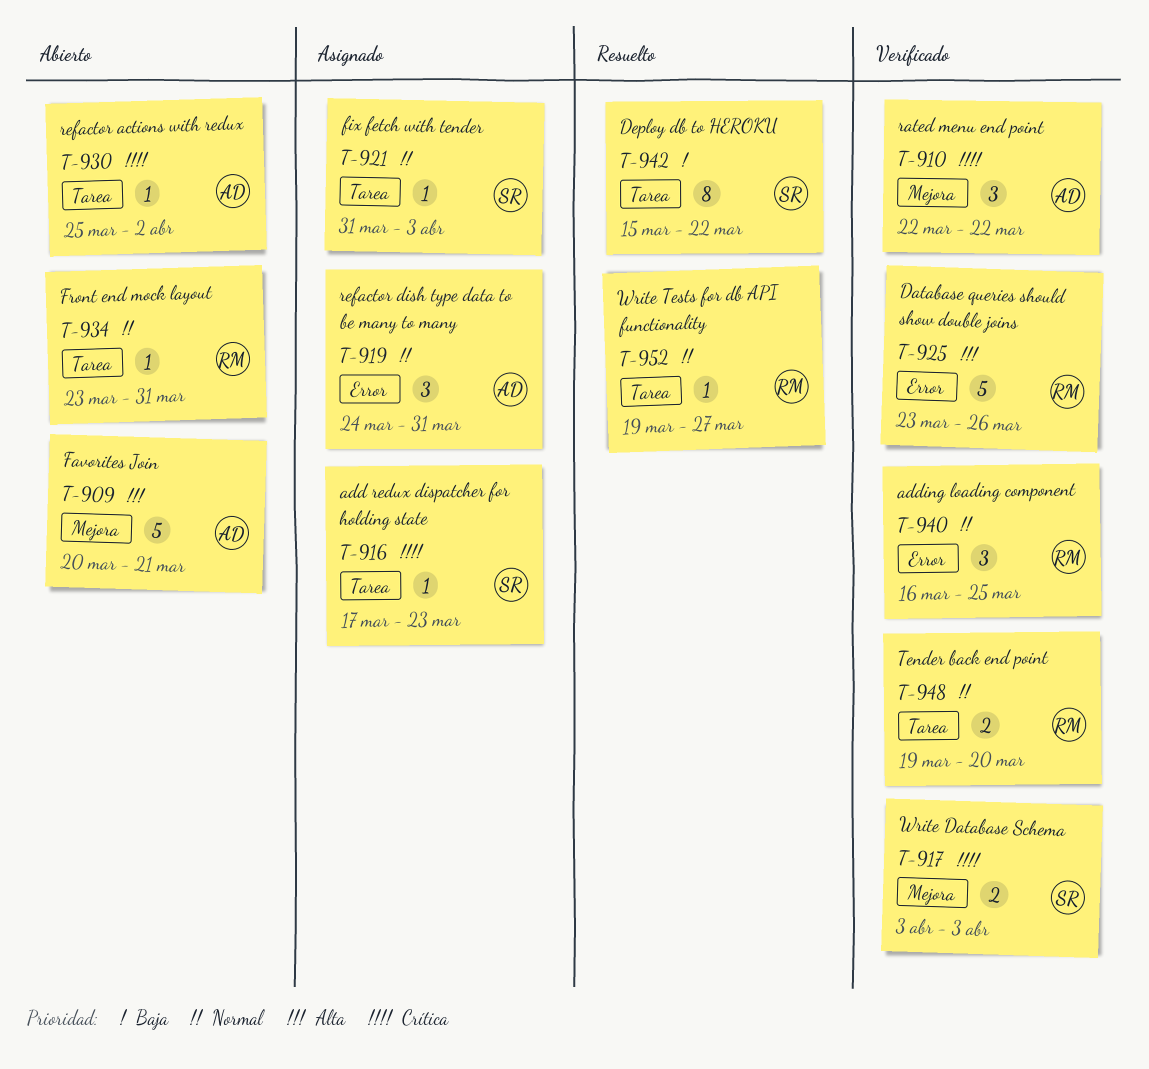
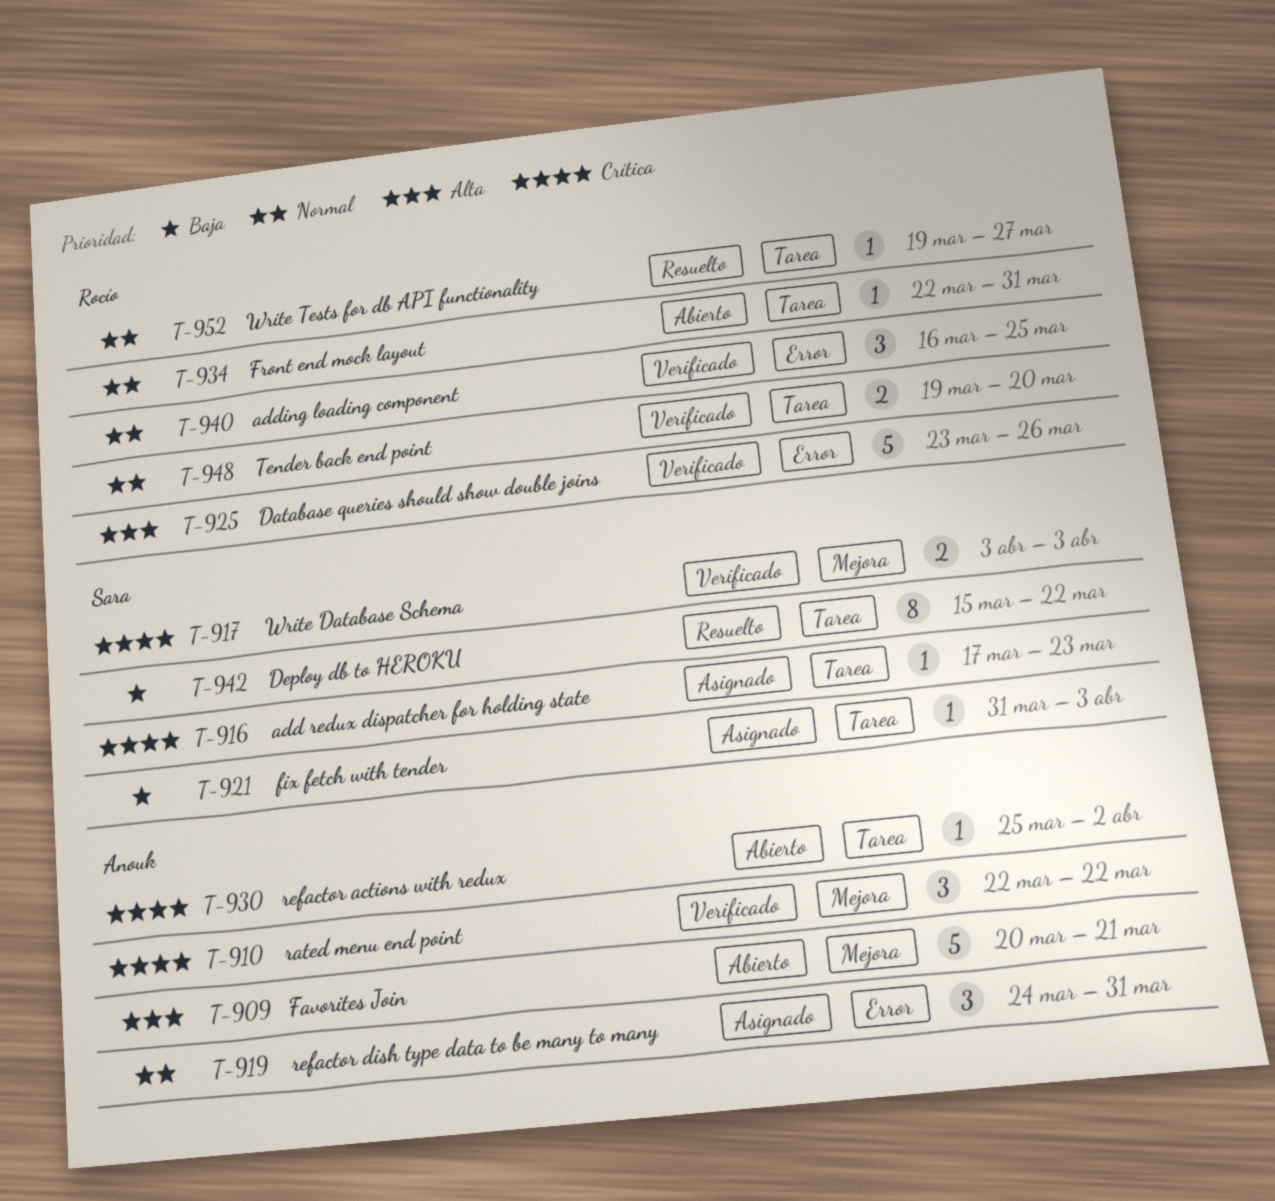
T-921, priority: Normal -> Baja
T-934, start: Mar 23 -> Mar 22

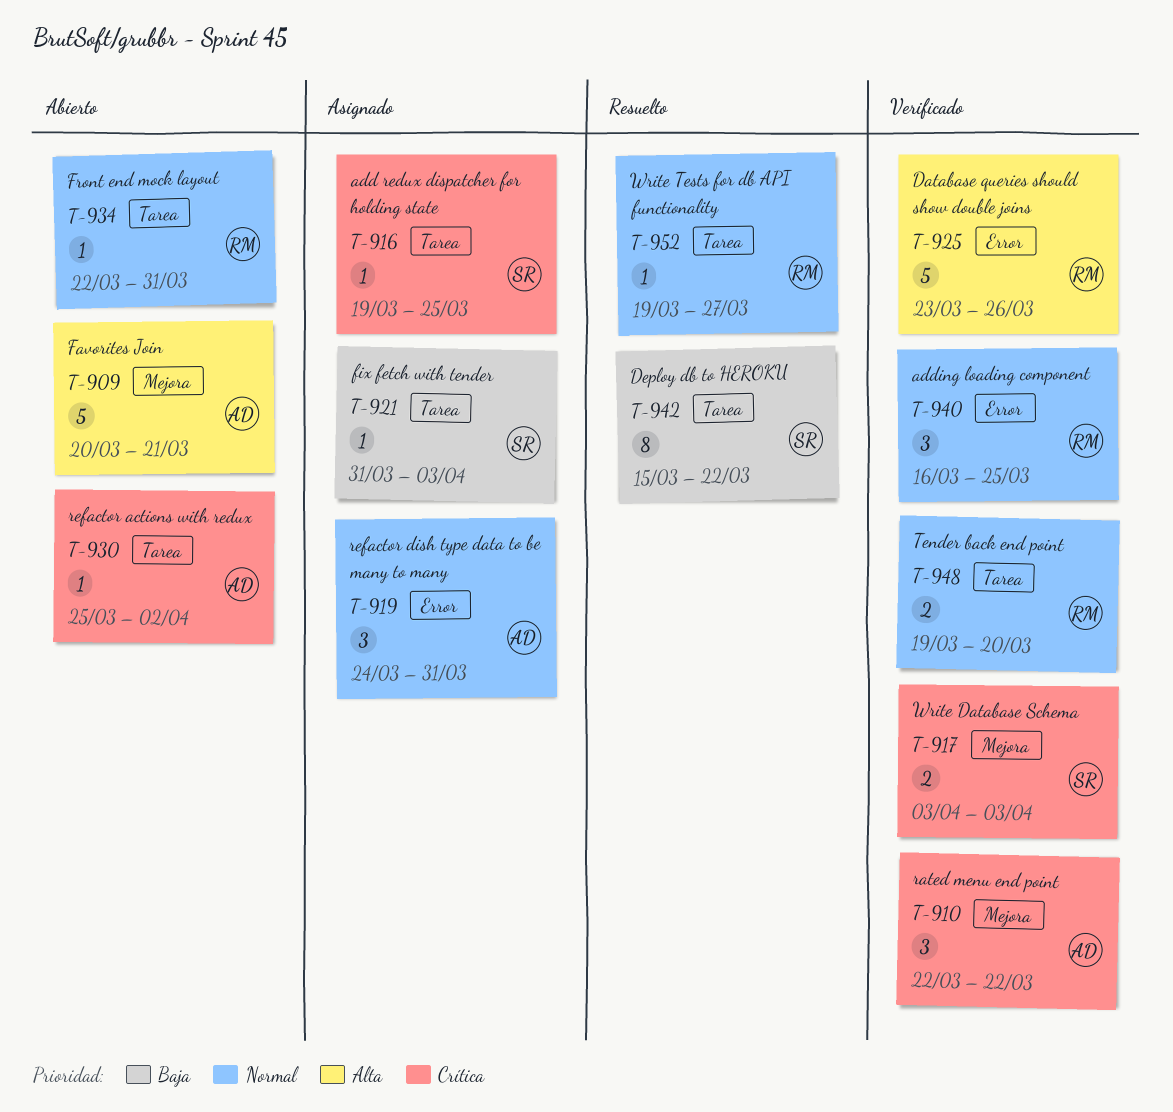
T-916, start: Mar 17 -> Mar 19
T-916, due: Mar 23 -> Mar 25

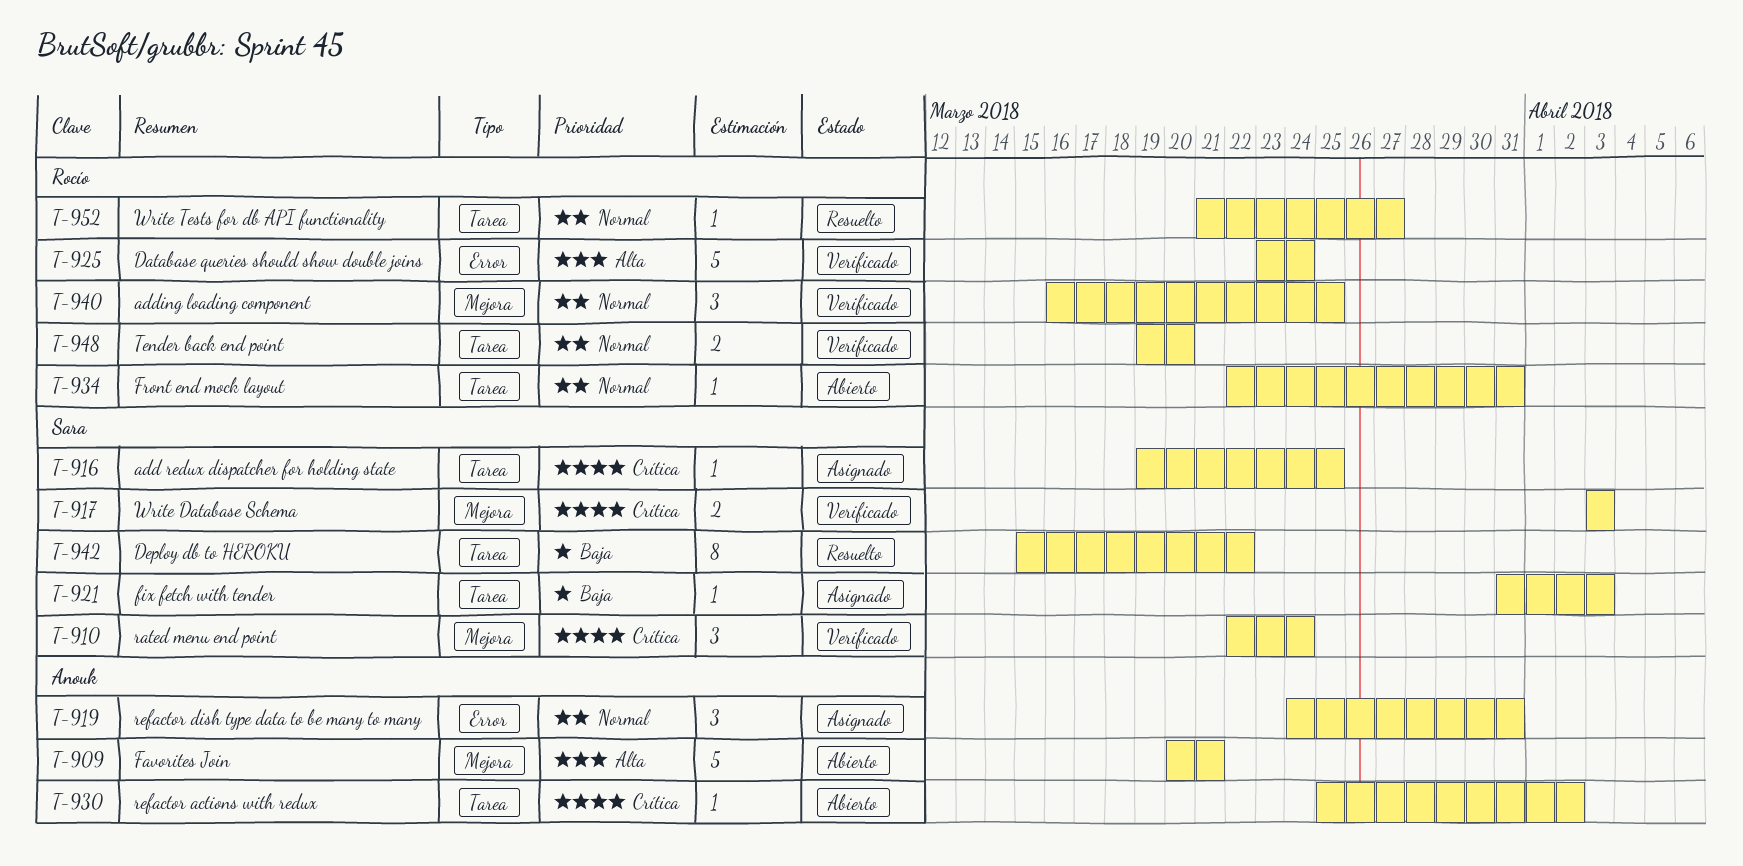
T-910, owner: Anouk -> Sara
T-910, due: Mar 22 -> Mar 24
T-925, due: Mar 26 -> Mar 24
T-940, label: Error -> Mejora
T-952, start: Mar 19 -> Mar 21

